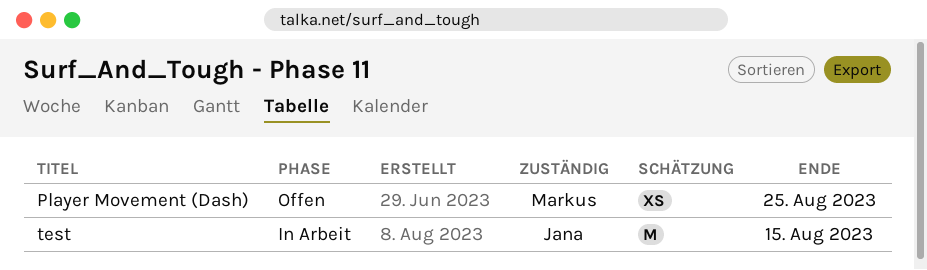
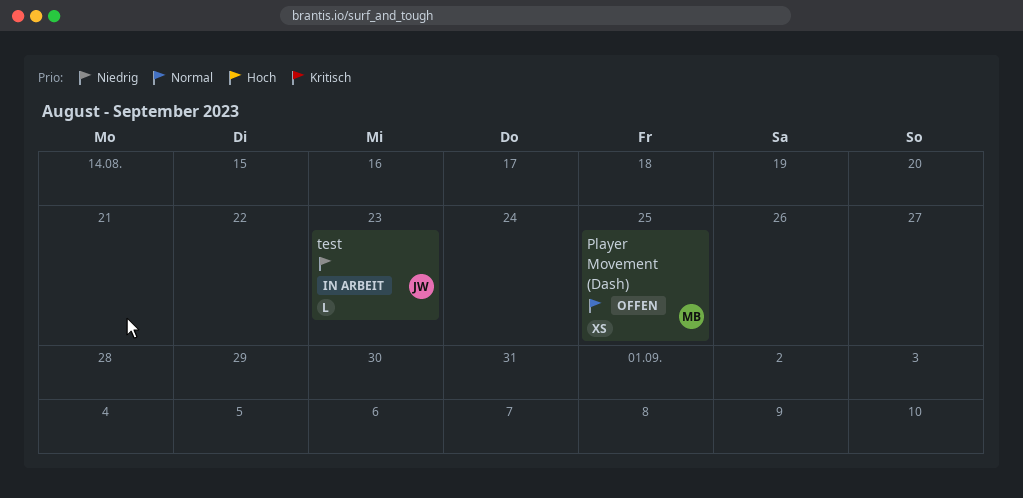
test, estimate: M -> L
test, due: Aug 15 -> Aug 23

